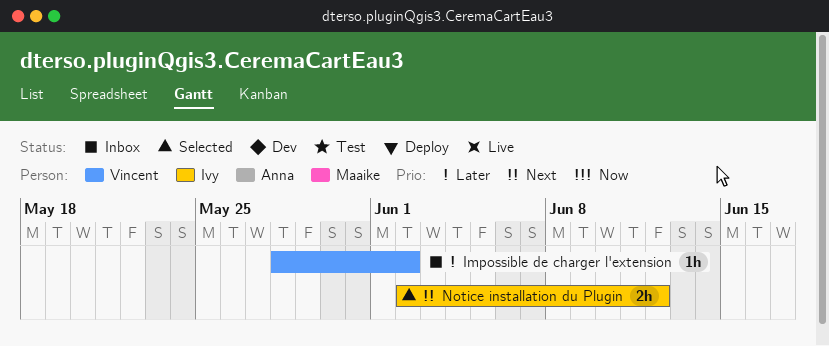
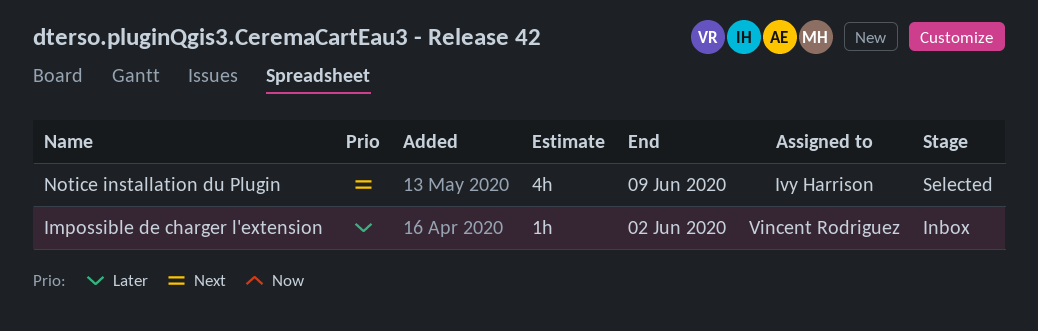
Notice installation du Plugin, estimate: 2h -> 4h
Notice installation du Plugin, due: Jun 12 -> Jun 9

